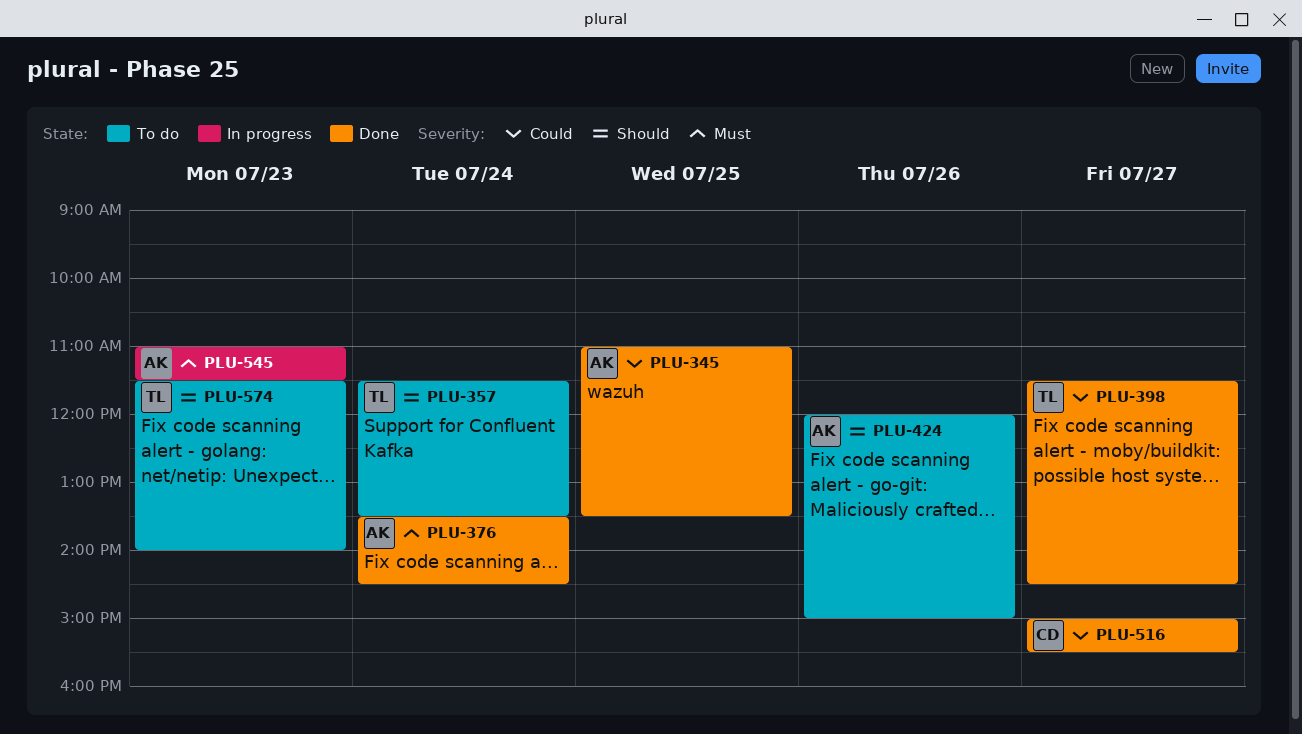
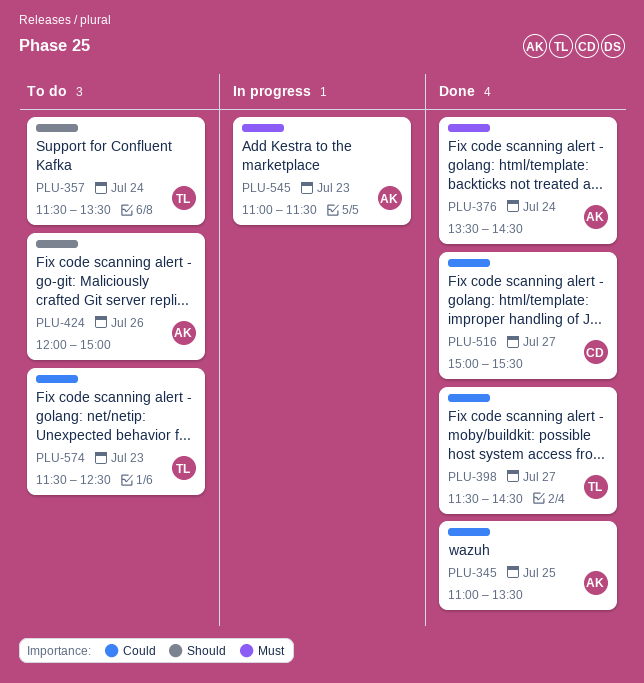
PLU-574, priority: Should -> Could
PLU-574, ends: 14:00 -> 12:30

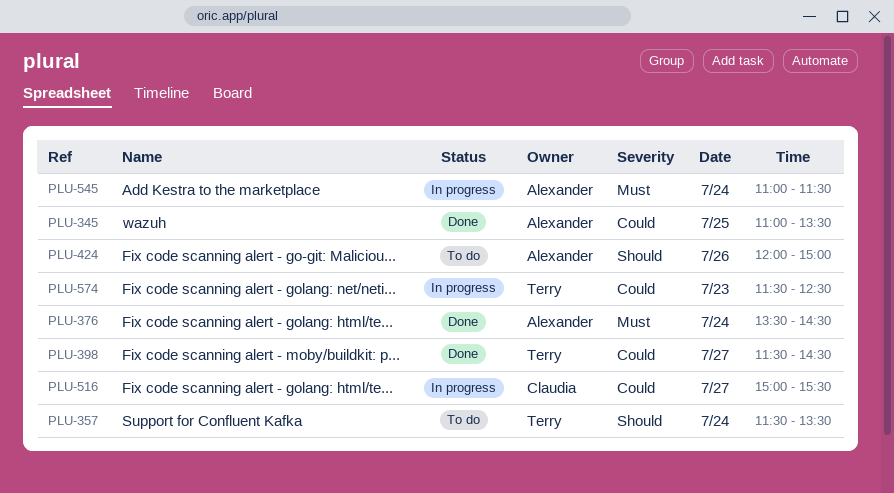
PLU-516, status: Done -> In progress
PLU-545, day: Jul 23 -> Jul 24
PLU-574, status: To do -> In progress

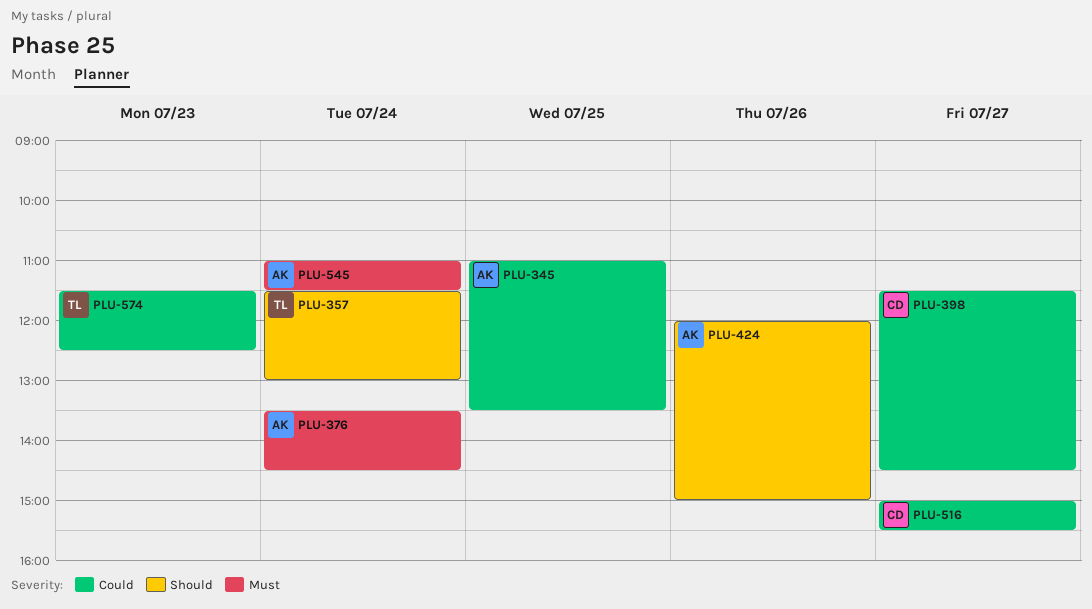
PLU-357, ends: 13:30 -> 13:00
PLU-398, owner: Terry -> Claudia

